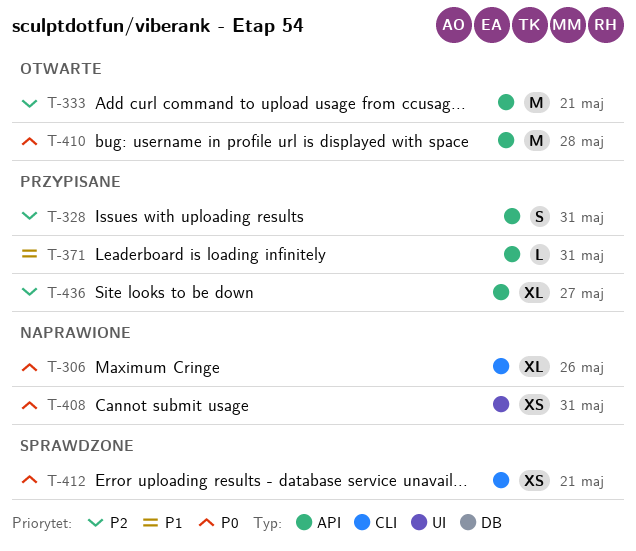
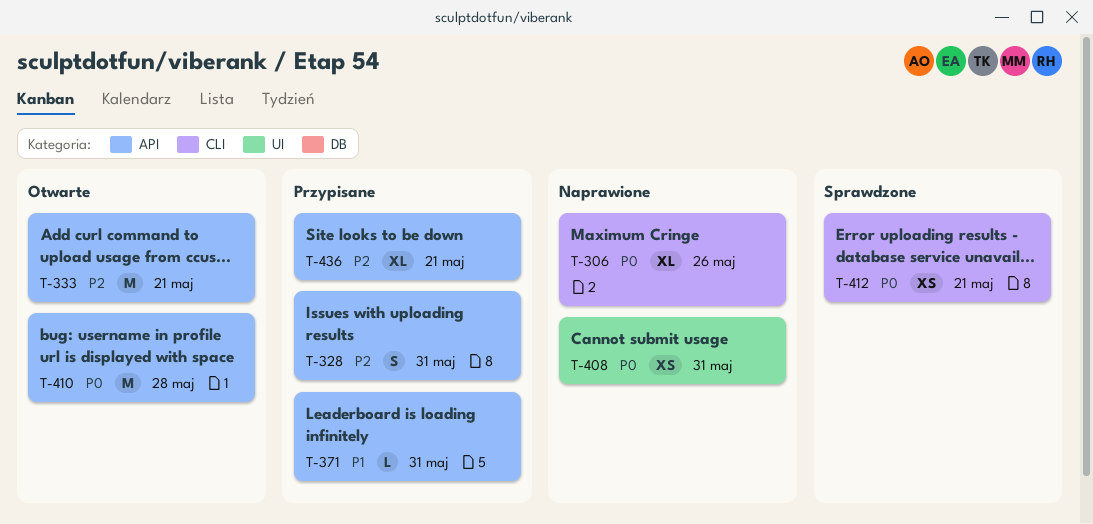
T-436, due: May 27 -> May 21

